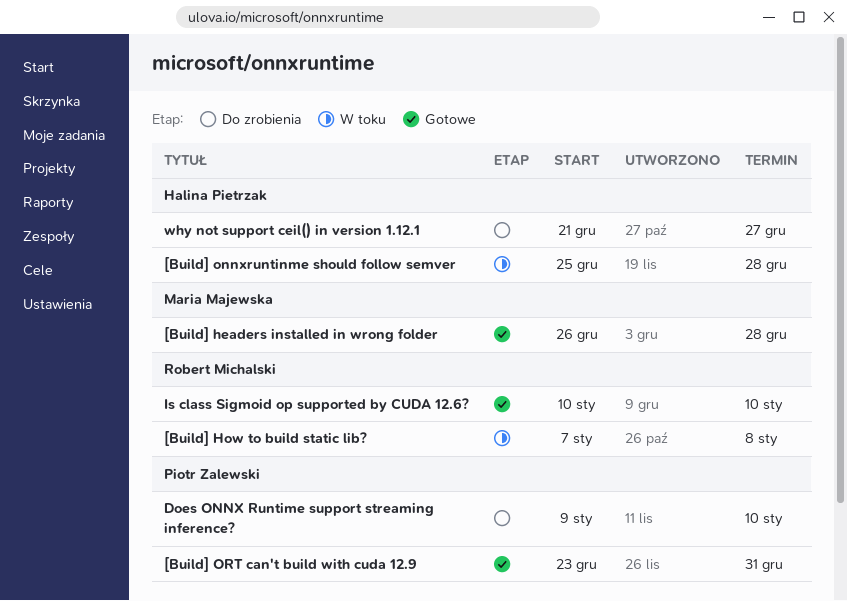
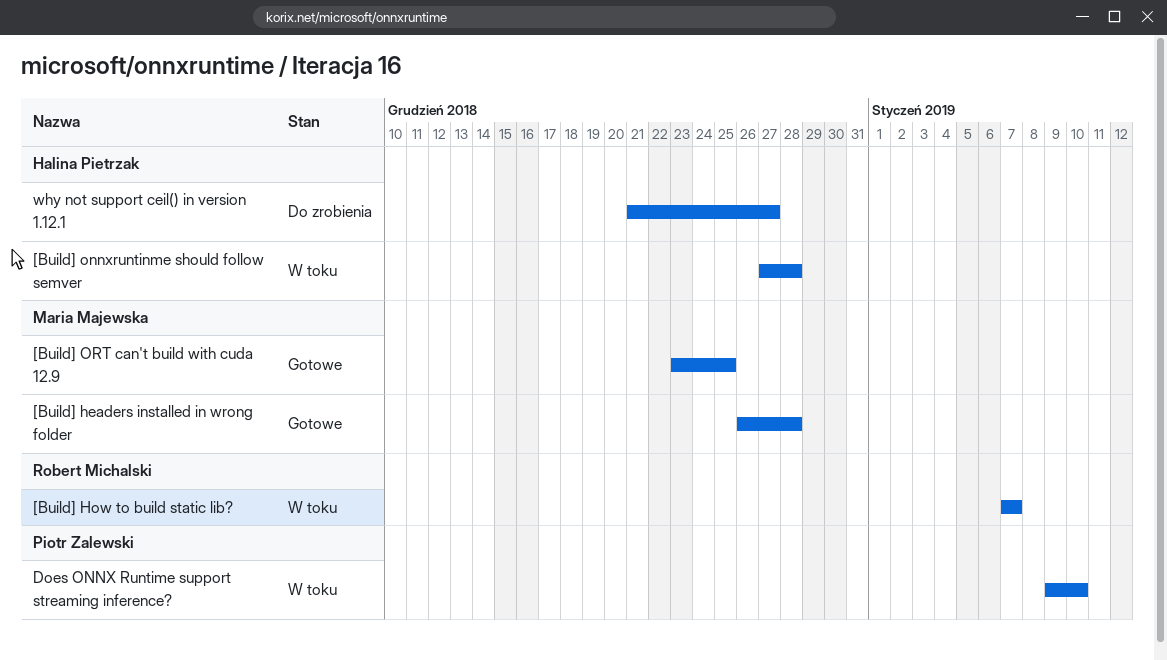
[Build] How to build static lib?, due: Jan 8 -> Jan 7
[Build] onnxruntinme should follow semver, start: Dec 25 -> Dec 27
[Build] ORT can't build with cuda 12.9, owner: Piotr Zalewski -> Maria Majewska
[Build] ORT can't build with cuda 12.9, due: Dec 31 -> Dec 25
Does ONNX Runtime support streaming inference?, status: Do zrobienia -> W toku
Is class Sigmoid op supported by CUDA 12.6?: present -> none

